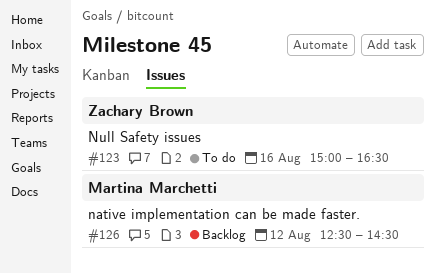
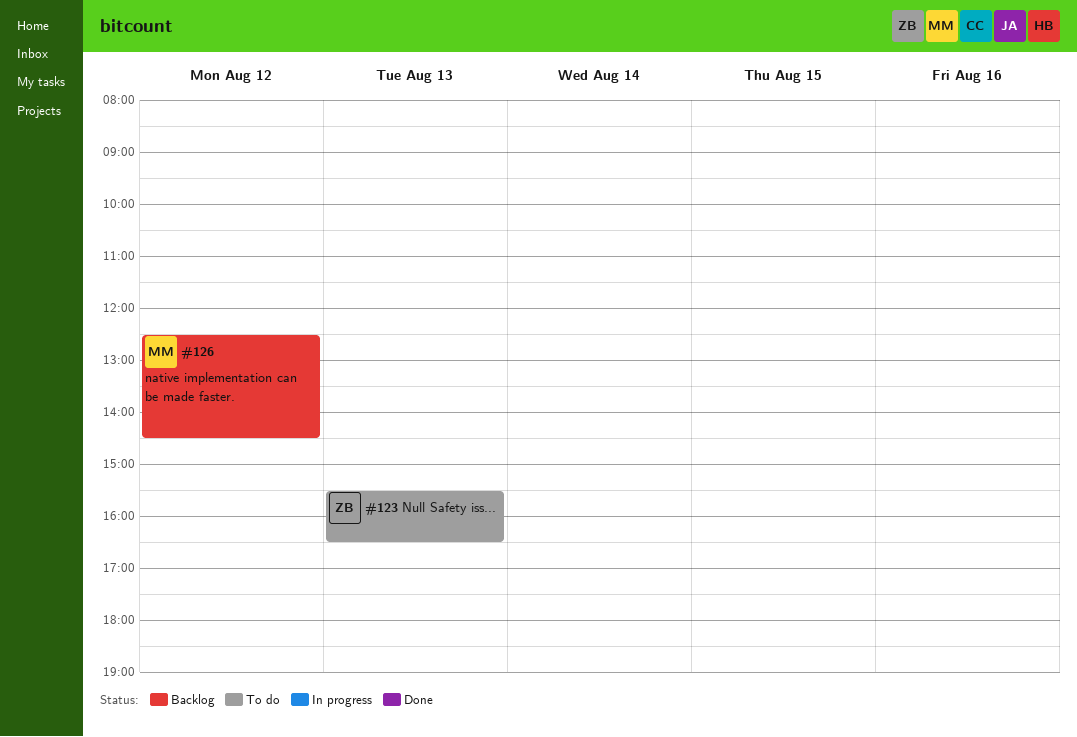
#123, day: Aug 16 -> Aug 13
#123, begins: 15:00 -> 15:30

